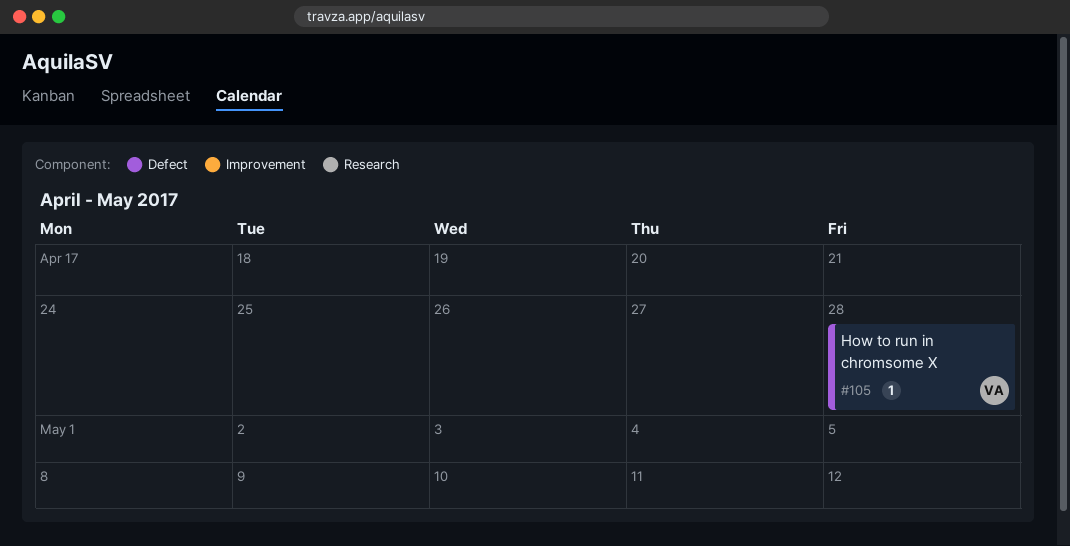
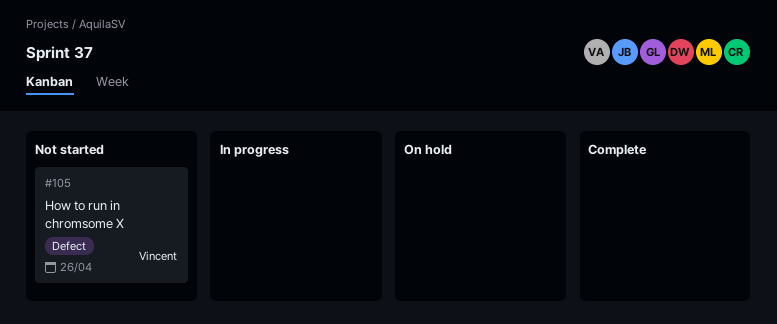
#105, due: Apr 28 -> Apr 26

